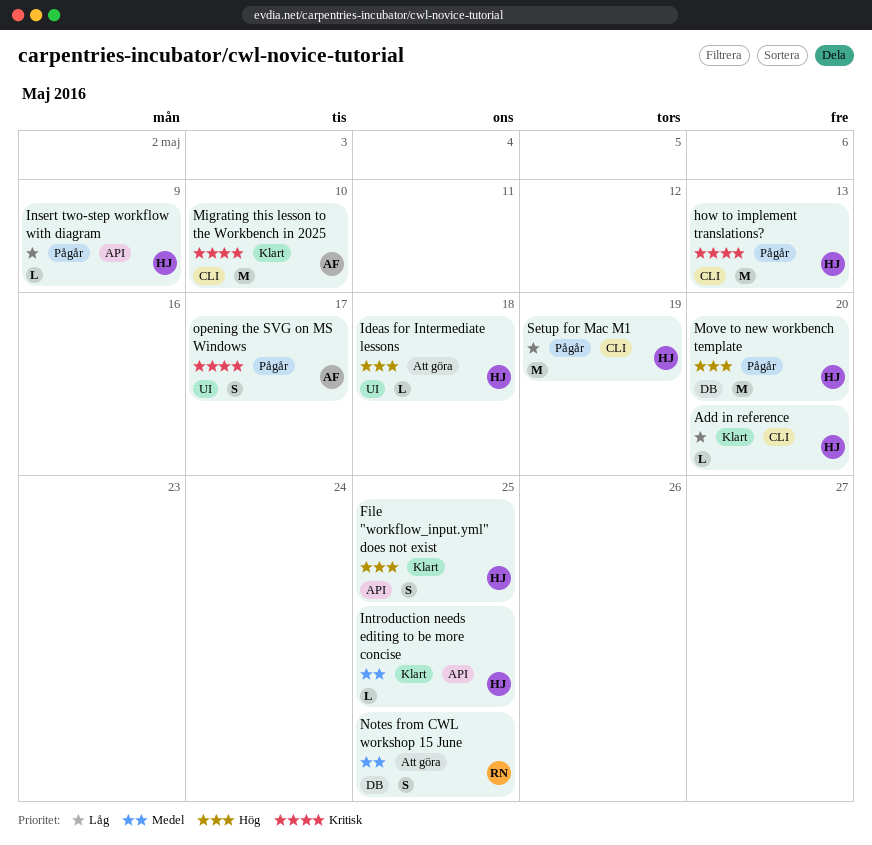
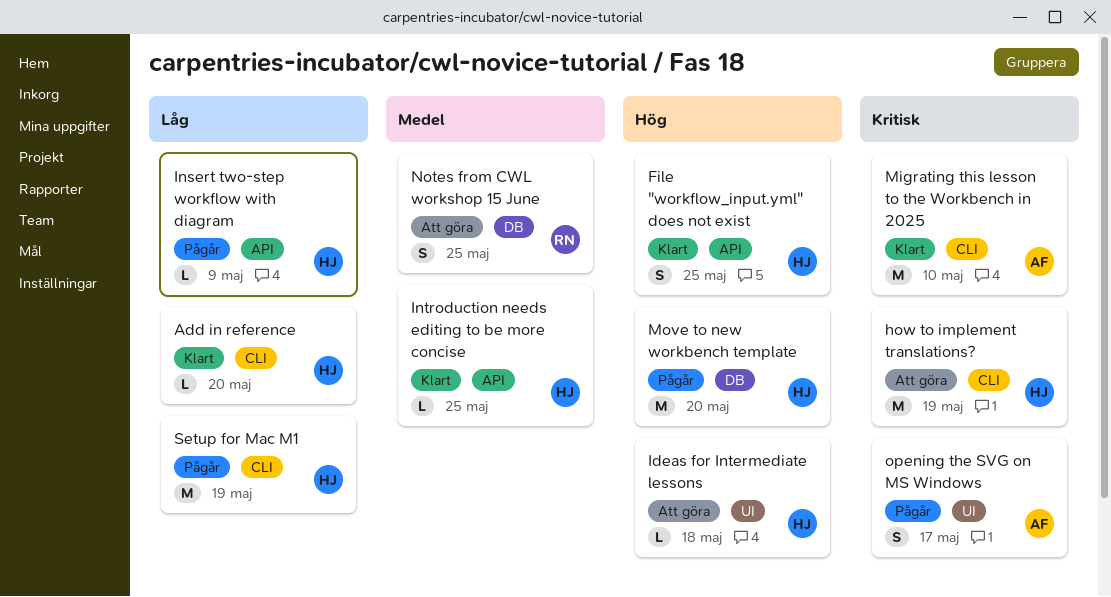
how to implement translations?, status: Pågår -> Att göra
how to implement translations?, due: May 13 -> May 19

